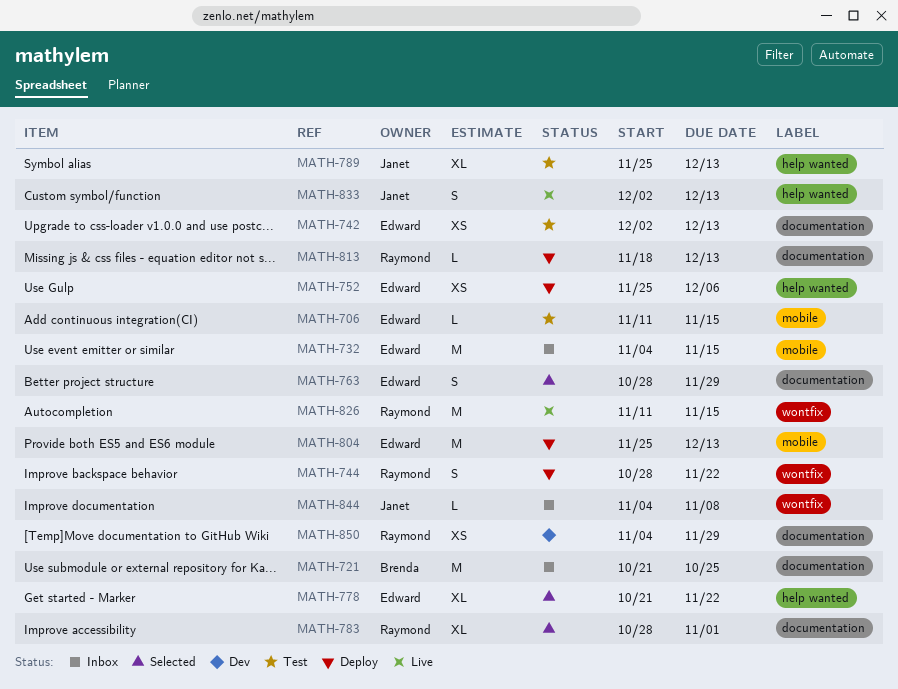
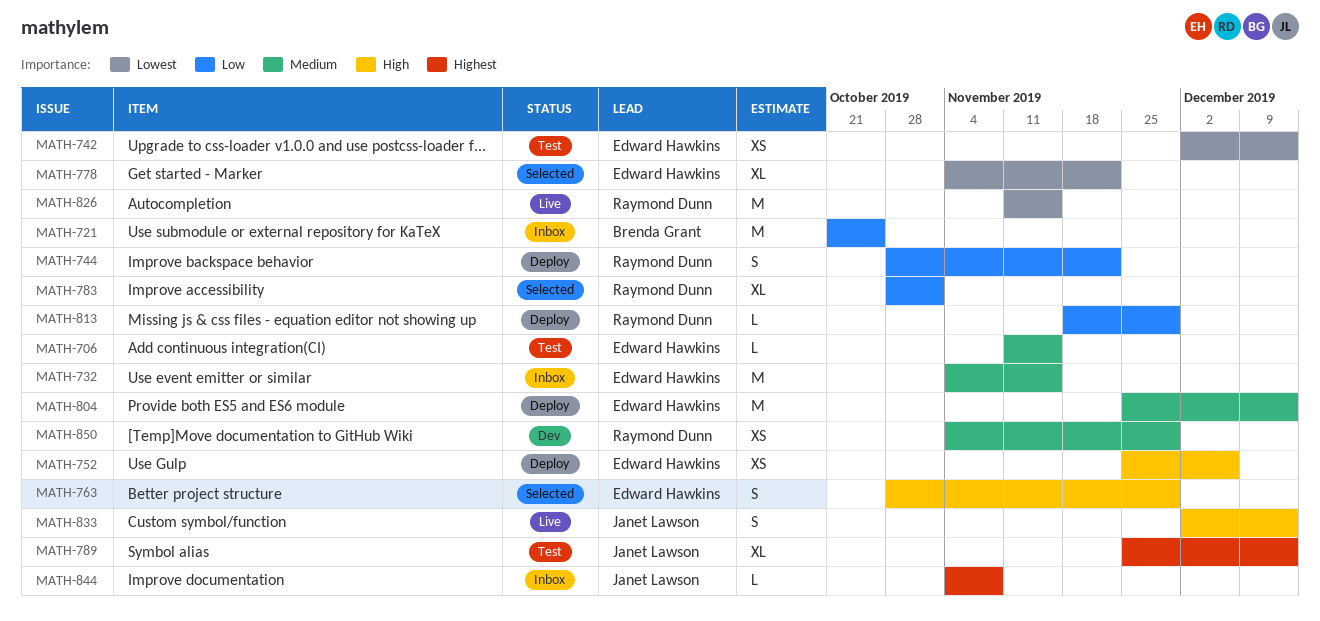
MATH-778, start: Oct 21 -> Nov 4
MATH-813, due: Dec 13 -> Nov 29

